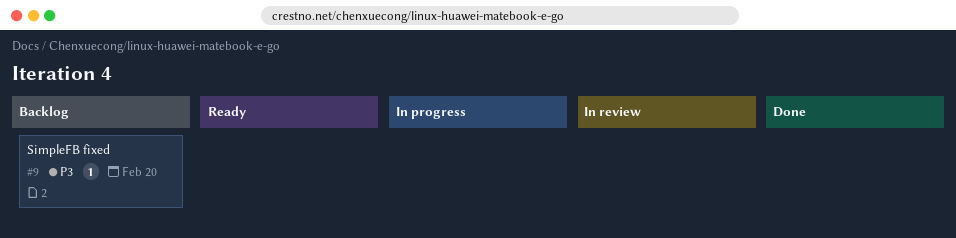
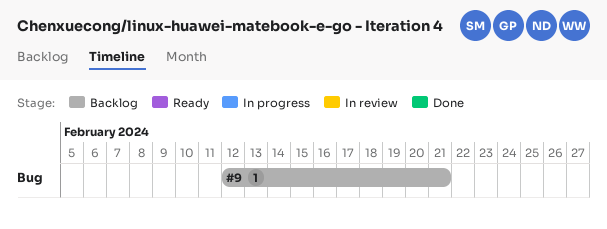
#9, due: Feb 20 -> Feb 21

